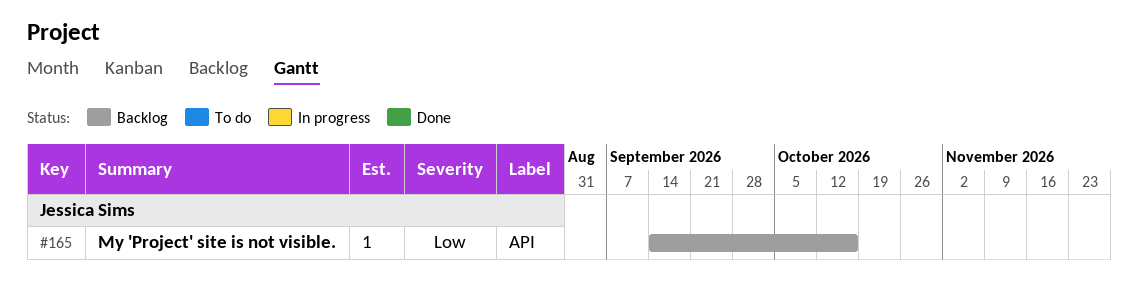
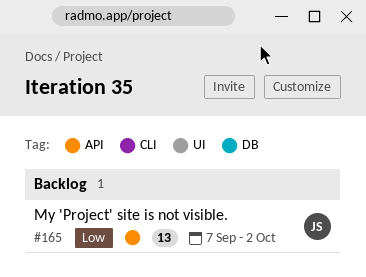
#165, estimate: 1 -> 13
#165, start: Sep 14 -> Sep 7
#165, due: Oct 16 -> Oct 2

